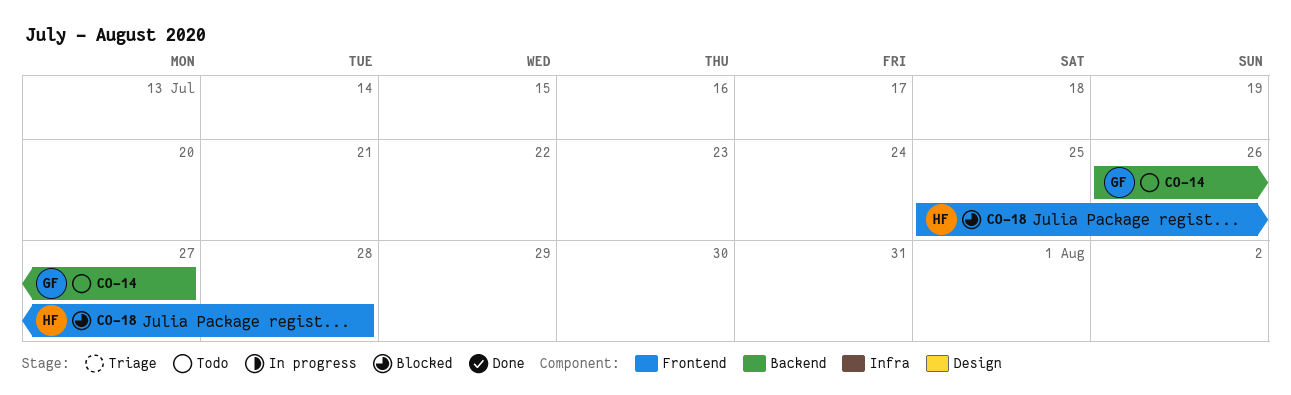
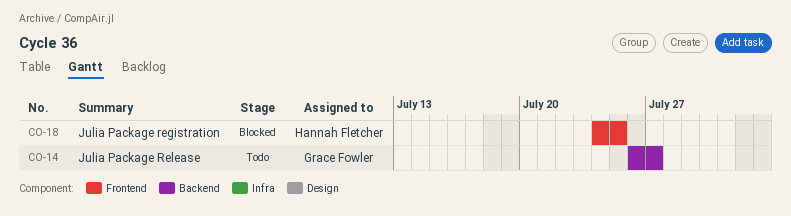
CO-18, start: Jul 25 -> Jul 24
CO-18, due: Jul 28 -> Jul 25

